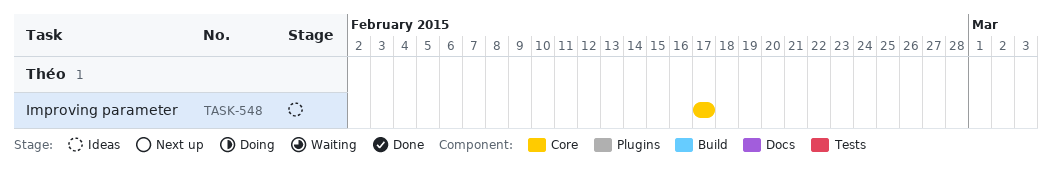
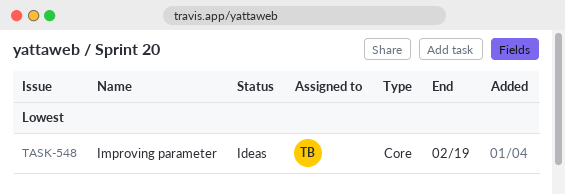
TASK-548, due: Feb 17 -> Feb 19

